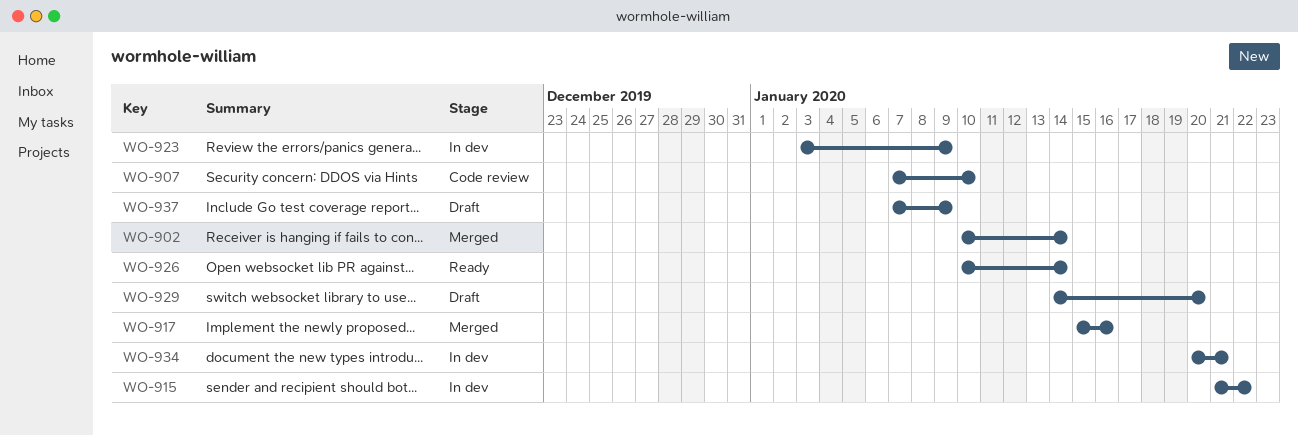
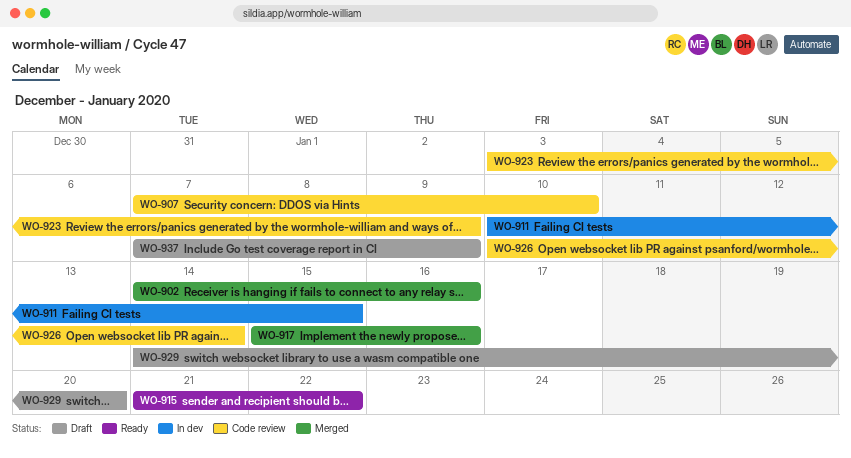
WO-902, start: Jan 10 -> Jan 14
WO-902, due: Jan 14 -> Jan 16
WO-911: none -> present
WO-915, status: In dev -> Ready
WO-923, status: In dev -> Code review
WO-926, status: Ready -> Code review
WO-934: present -> none

